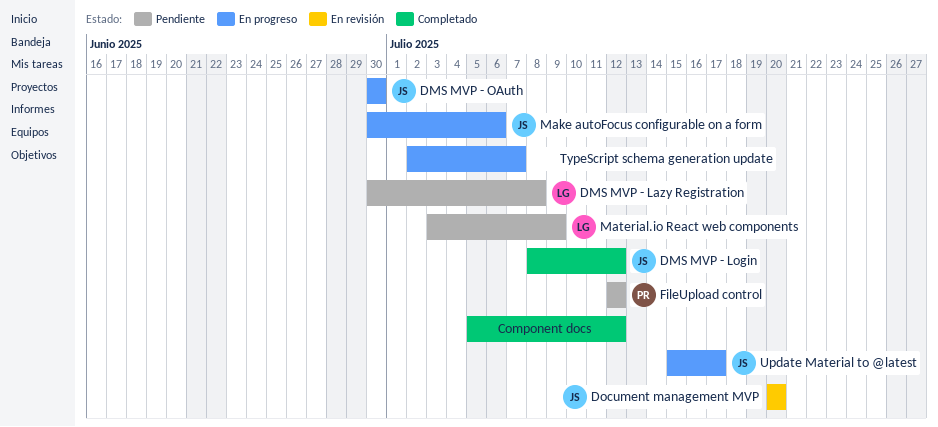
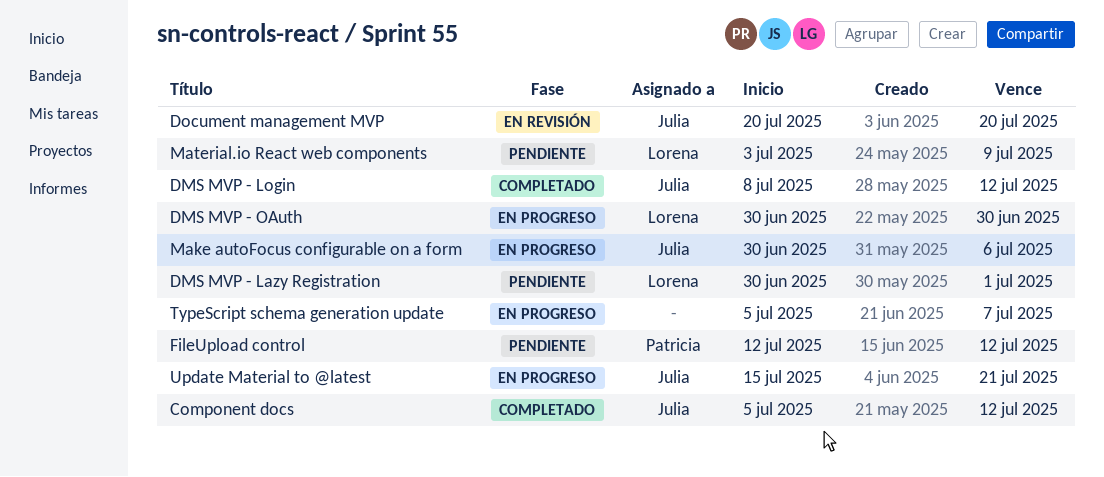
Component docs, owner: none -> Julia
DMS MVP - Lazy Registration, due: Jul 8 -> Jul 1
DMS MVP - OAuth, owner: Julia -> Lorena
TypeScript schema generation update, start: Jul 2 -> Jul 5
Update Material to @latest, due: Jul 17 -> Jul 21

